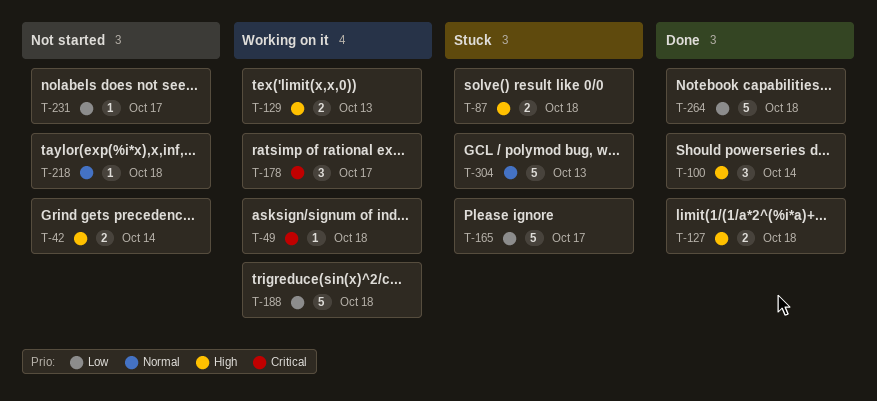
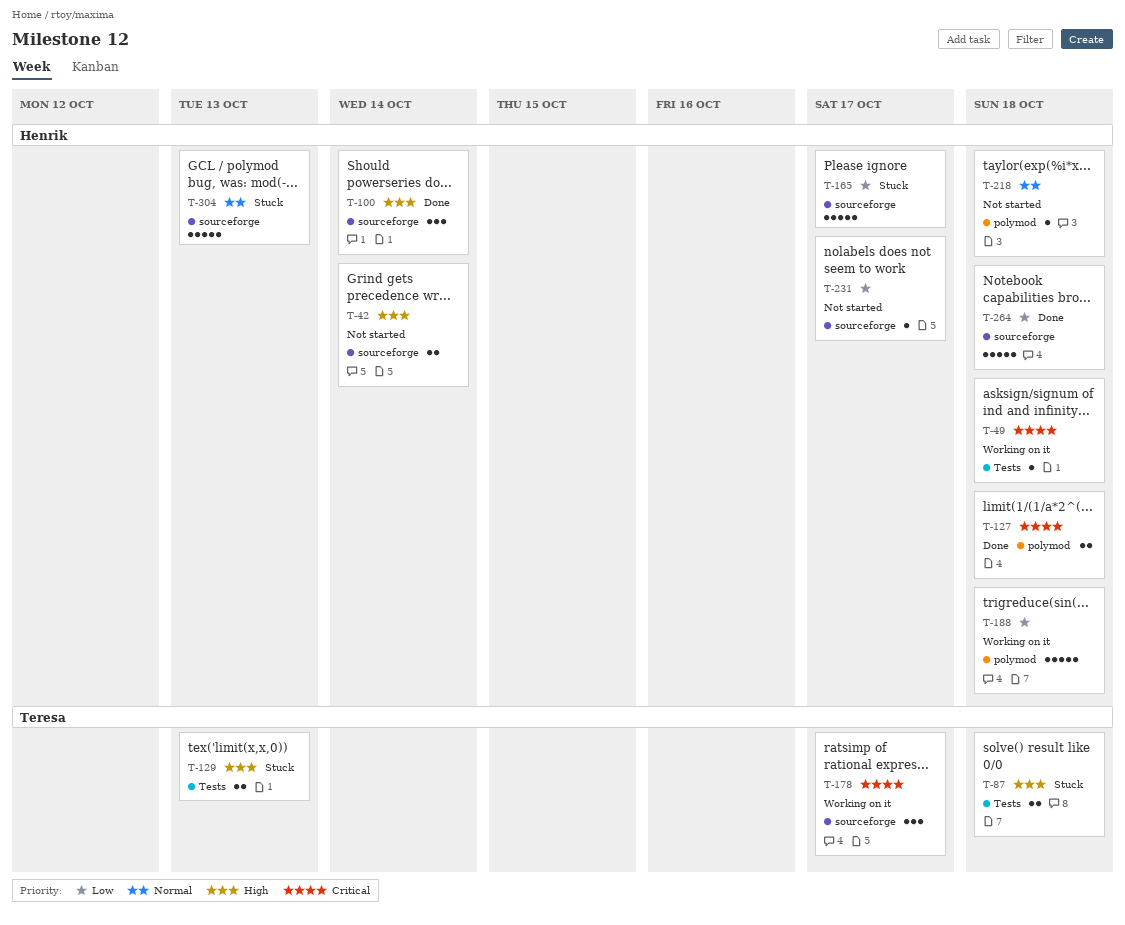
T-127, priority: High -> Critical
T-129, status: Working on it -> Stuck

